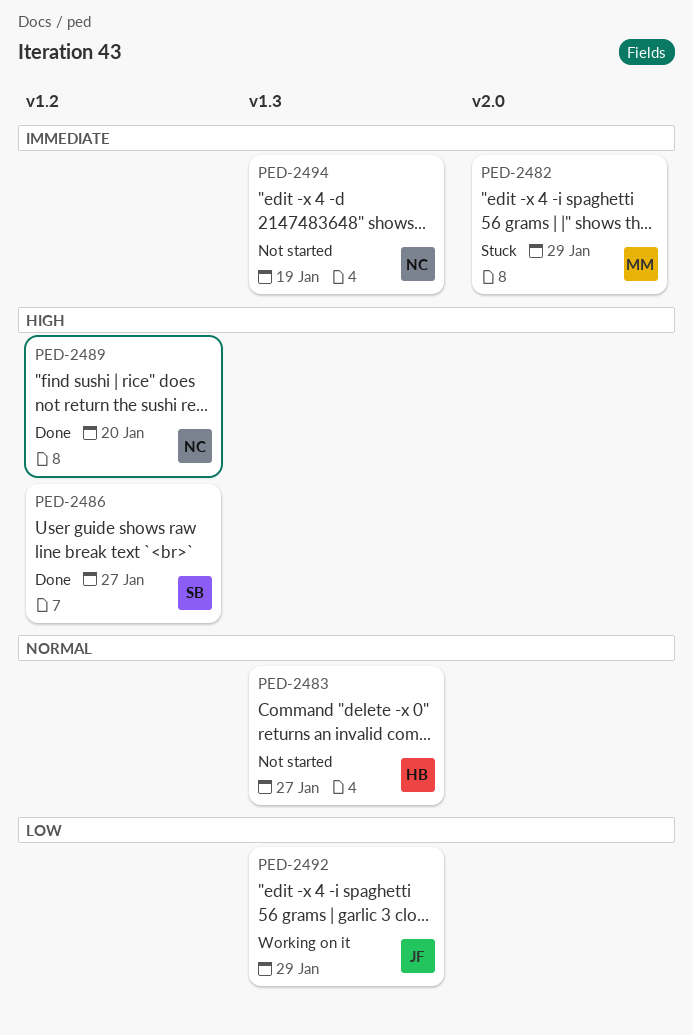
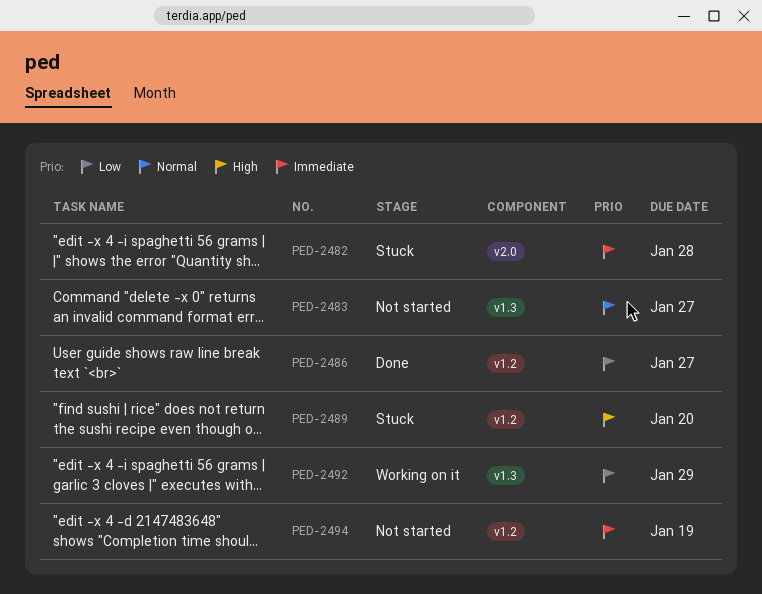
PED-2482, due: Jan 29 -> Jan 28
PED-2486, priority: High -> Low
PED-2489, status: Done -> Stuck
PED-2494, label: v1.3 -> v1.2

